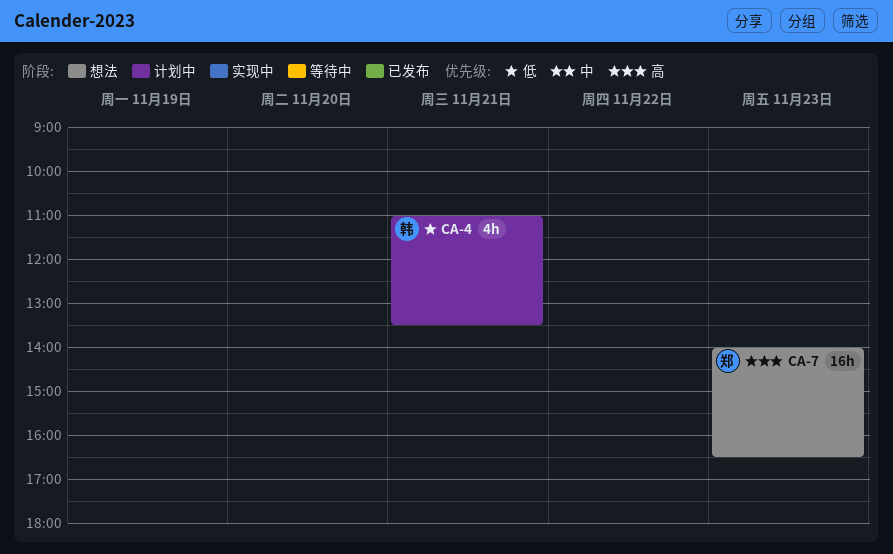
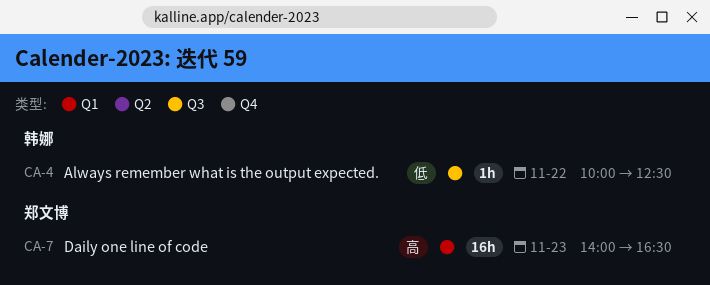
CA-4, estimate: 4h -> 1h
CA-4, day: Nov 21 -> Nov 22
CA-4, begins: 11:00 -> 10:00
CA-4, ends: 13:30 -> 12:30

